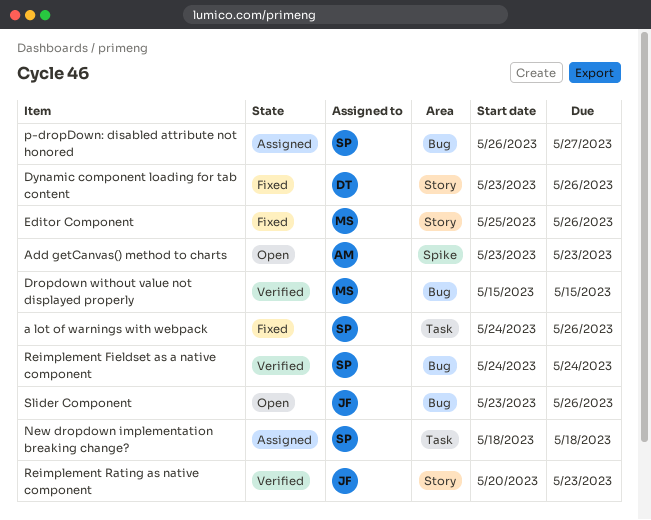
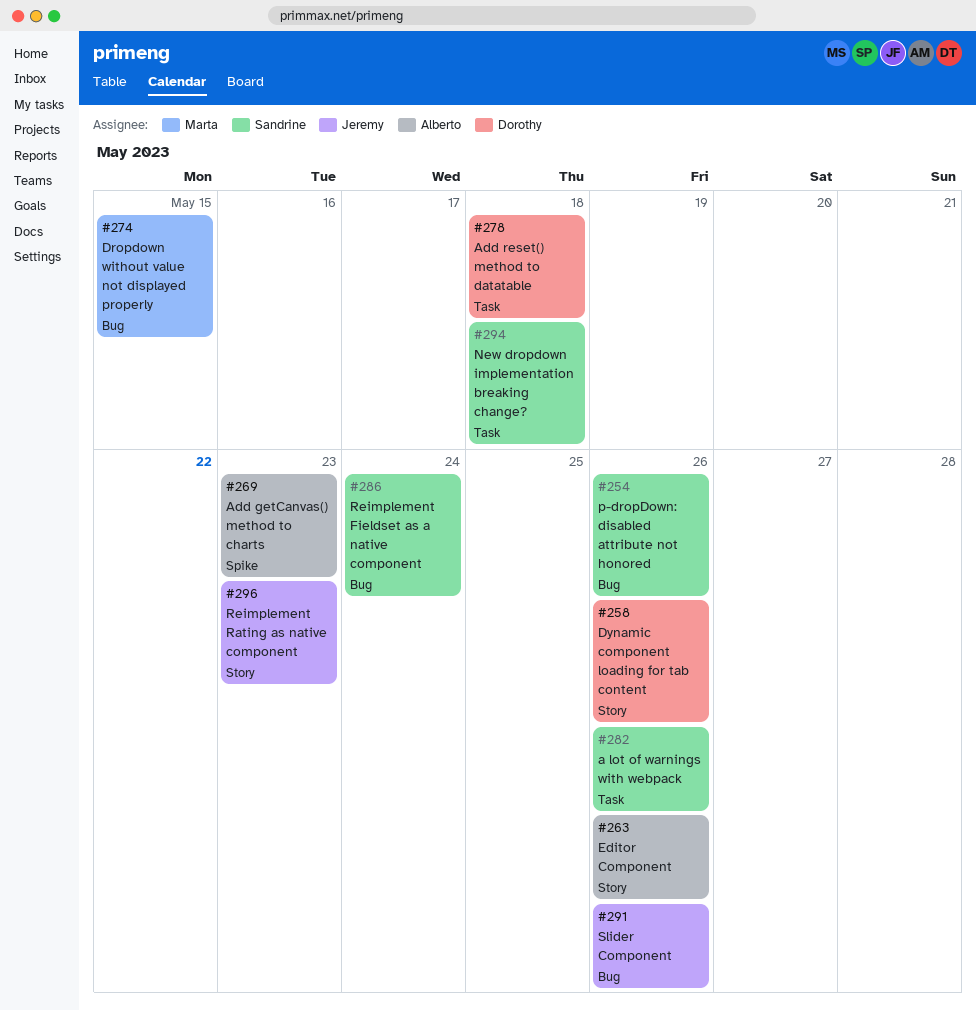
Add reset() method to datatable: none -> present
Editor Component, owner: Marta -> Alberto
p-dropDown: disabled attribute not honored, due: May 27 -> May 26

